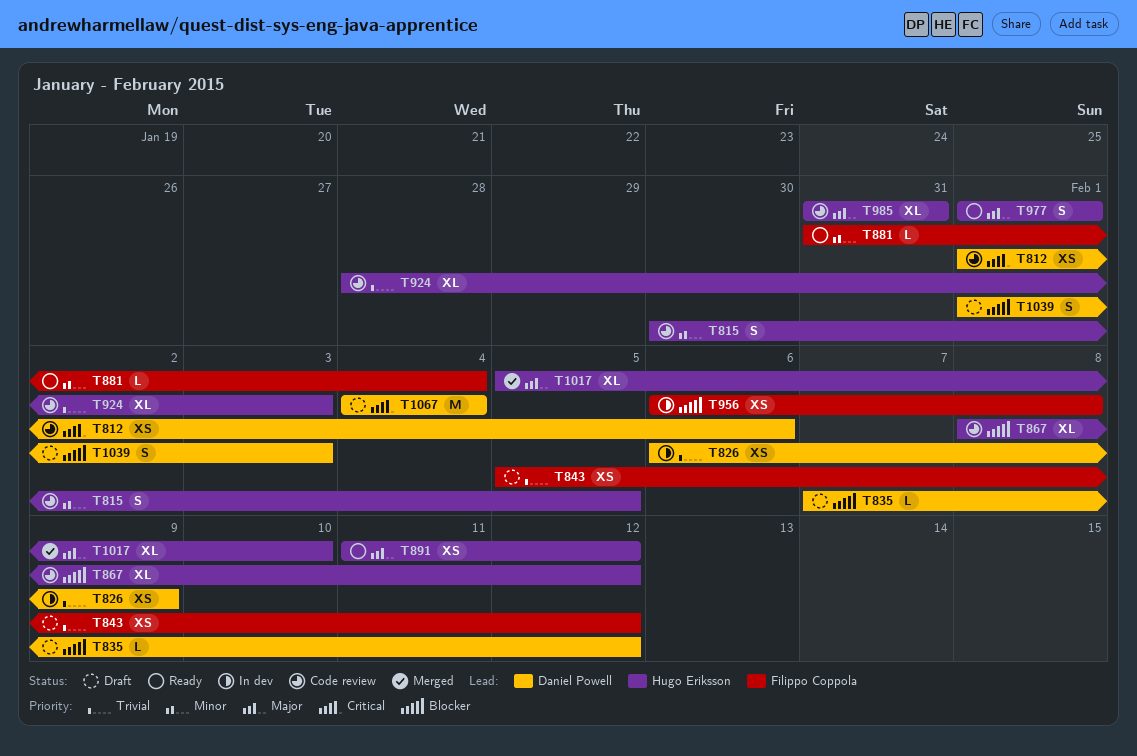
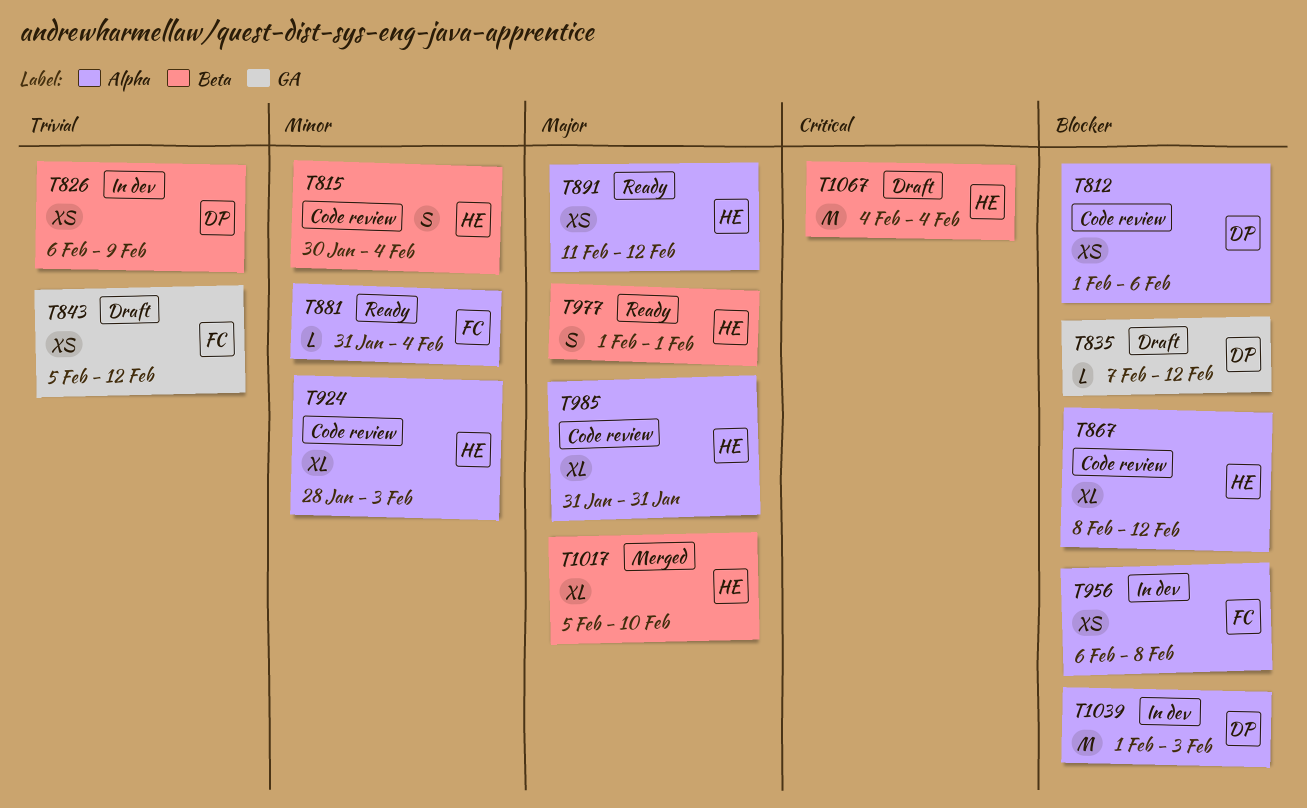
T812, priority: Critical -> Blocker
T815, due: Feb 5 -> Feb 4
T924, priority: Trivial -> Minor
T1039, status: Draft -> In dev
T1039, estimate: S -> M
T1067, owner: Daniel Powell -> Hugo Eriksson

